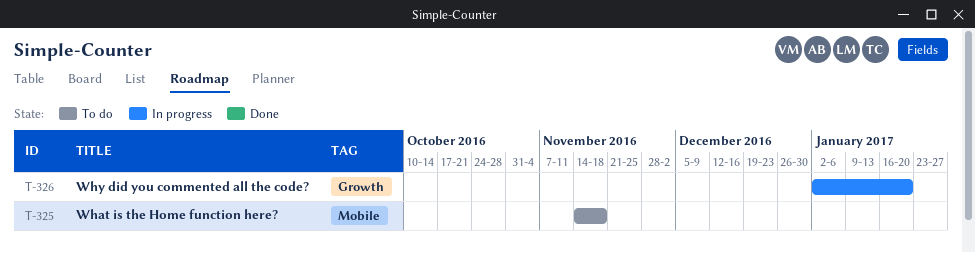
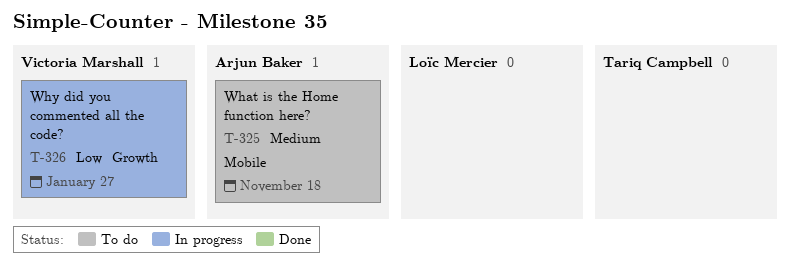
T-326, due: Jan 20 -> Jan 27

